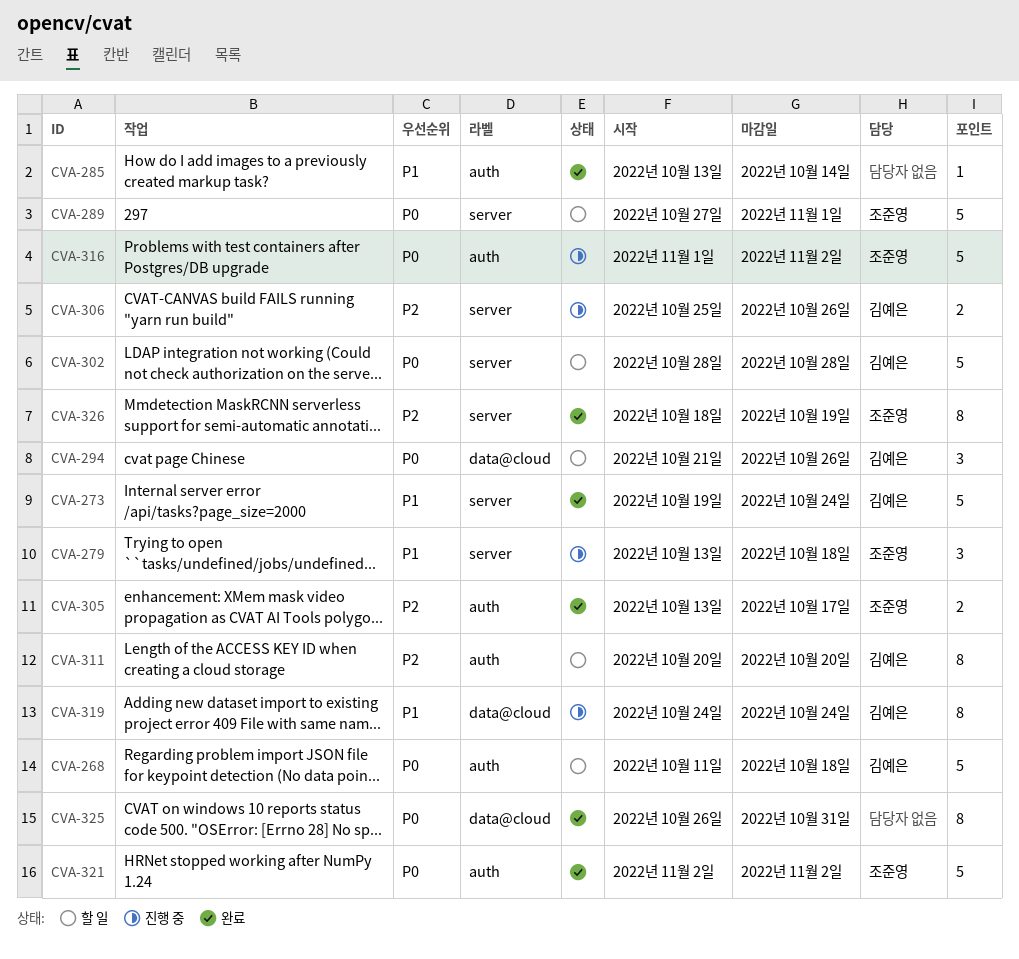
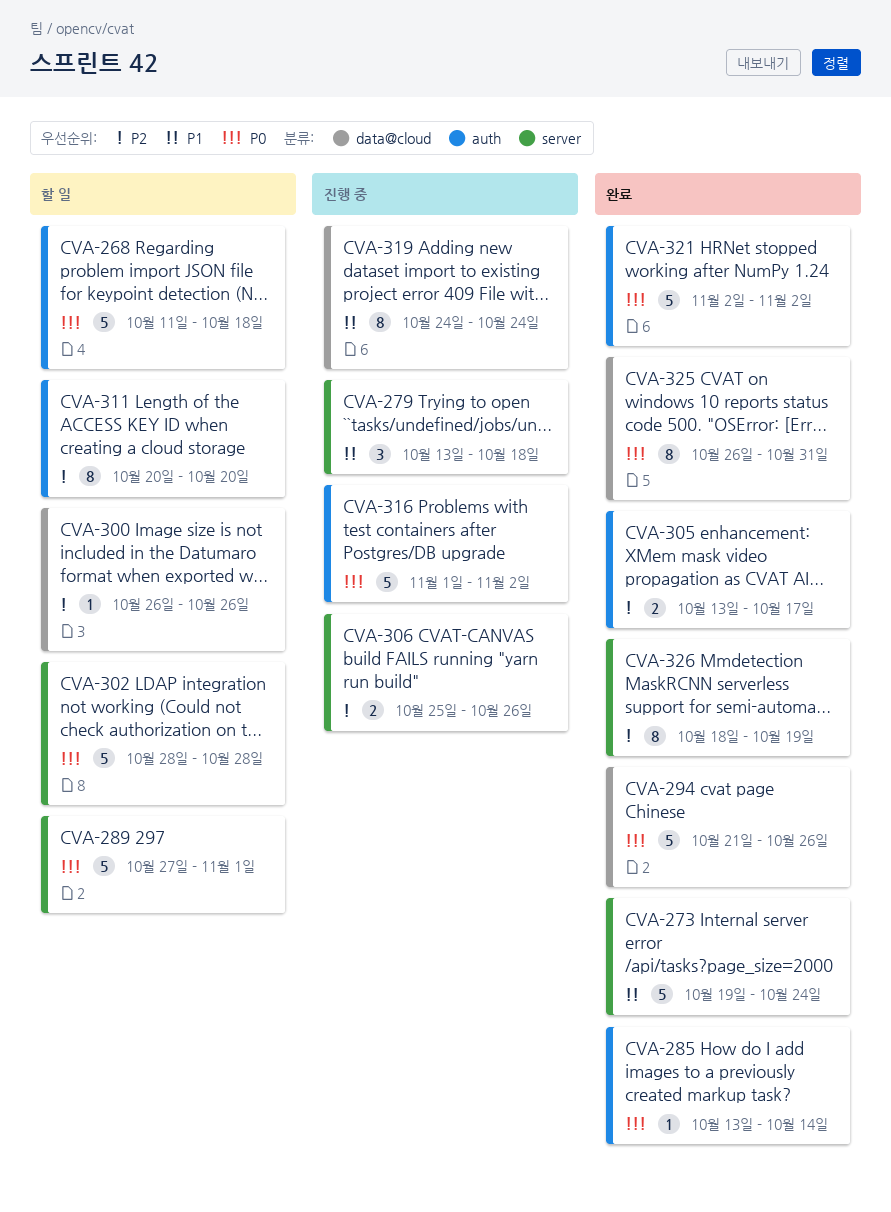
CVA-285, priority: P1 -> P0
CVA-294, status: 할 일 -> 완료
CVA-294, estimate: 3 -> 5
CVA-300: none -> present

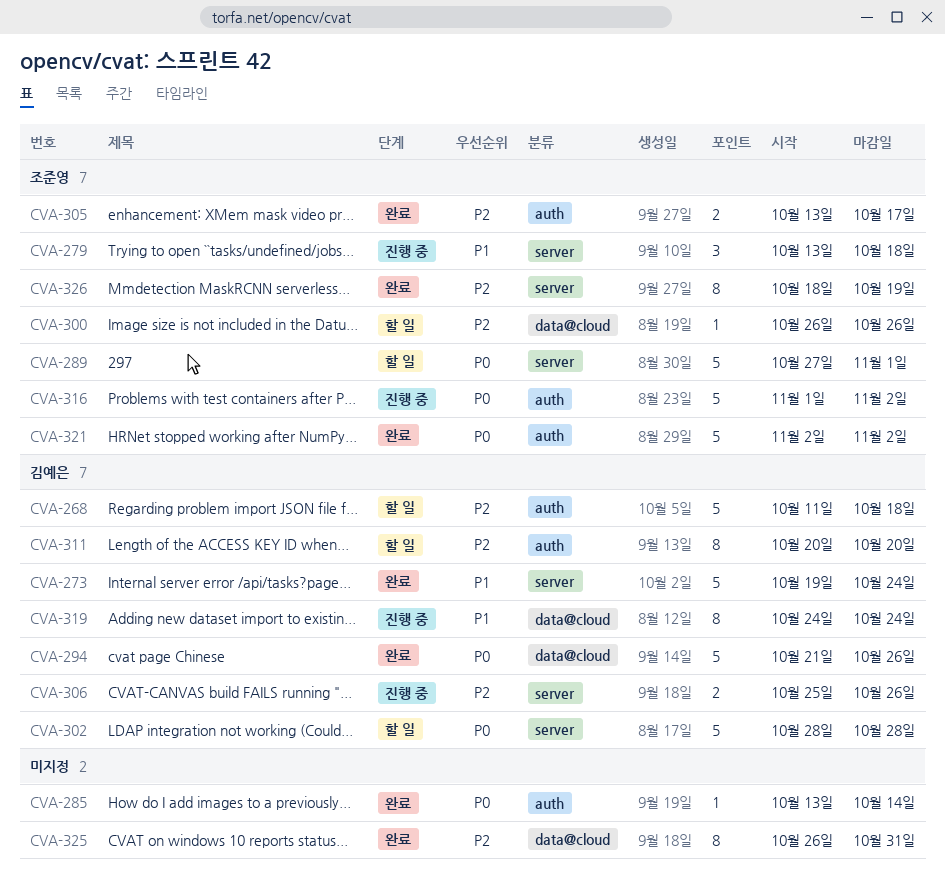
CVA-268, priority: P0 -> P2
CVA-325, priority: P0 -> P2

